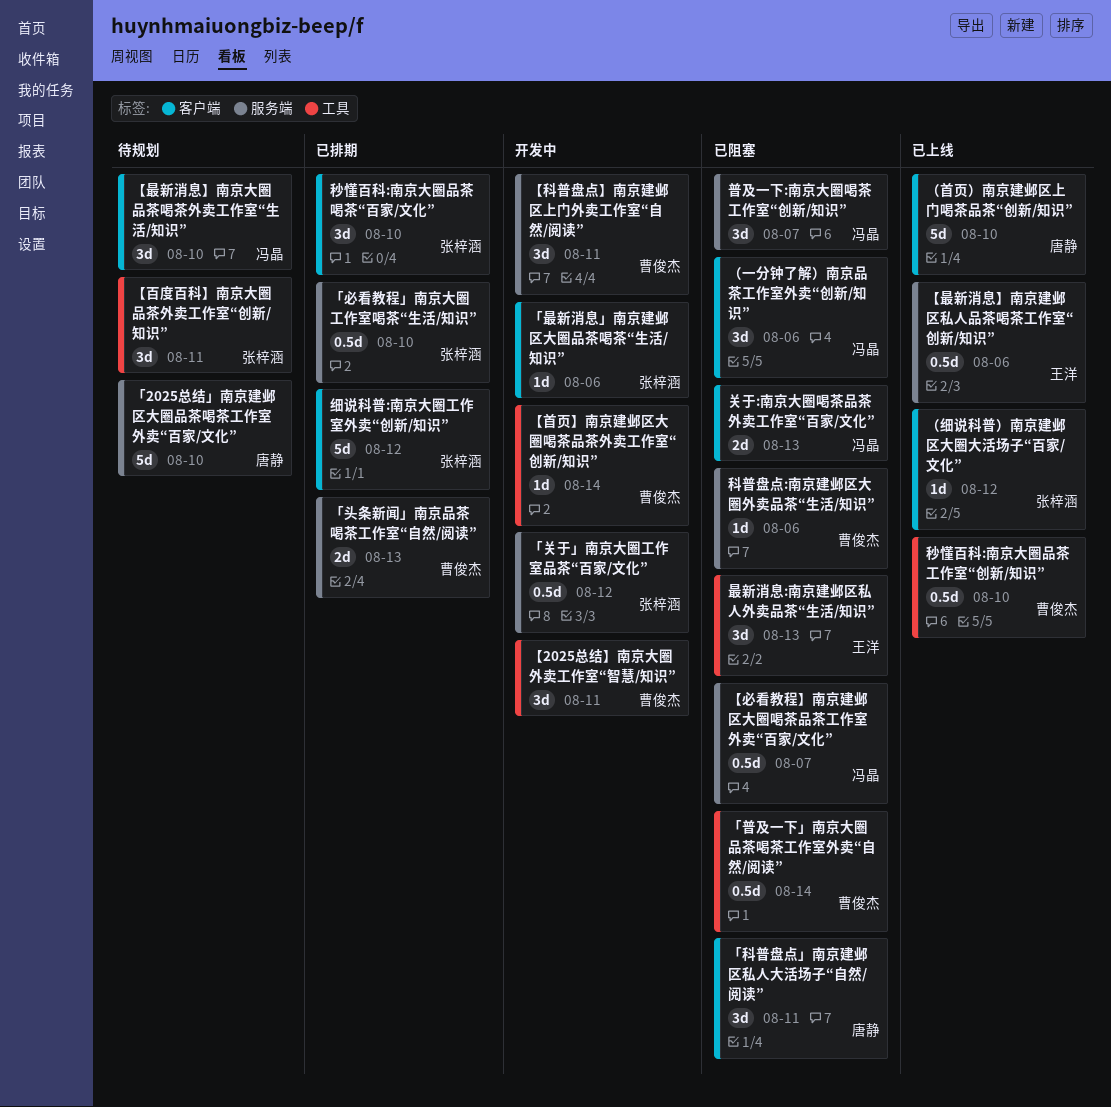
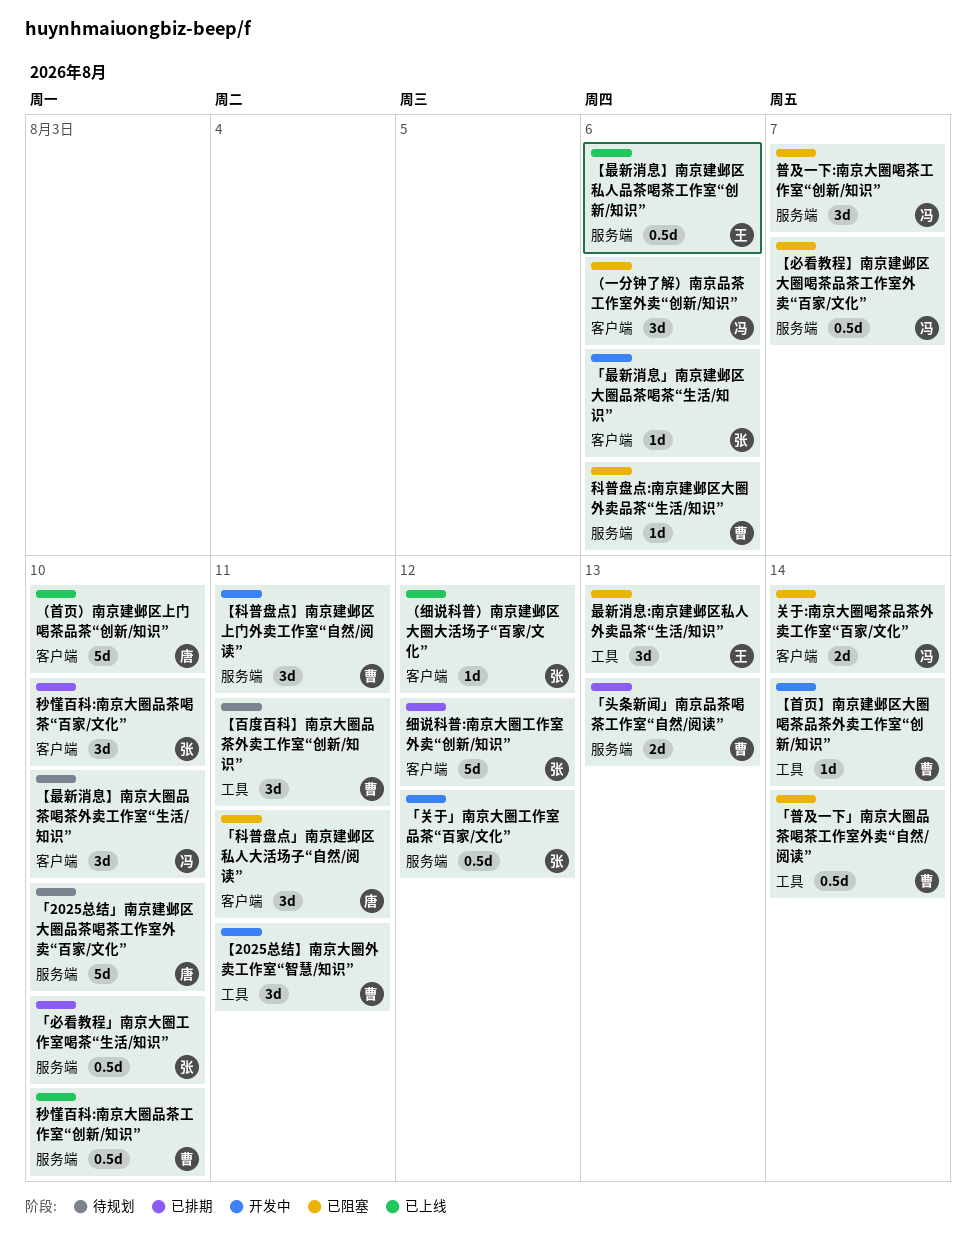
【百度百科】南京大圈品茶外卖工作室“创新/知识”, owner: 张梓涵 -> 曹俊杰
关于:南京大圈喝茶品茶外卖工作室“百家/文化”, due: Aug 13 -> Aug 14
秒懂百科:南京大圈品茶工作室“创新/知识”, label: 工具 -> 服务端

